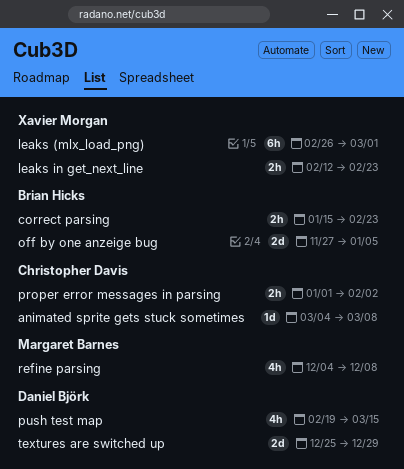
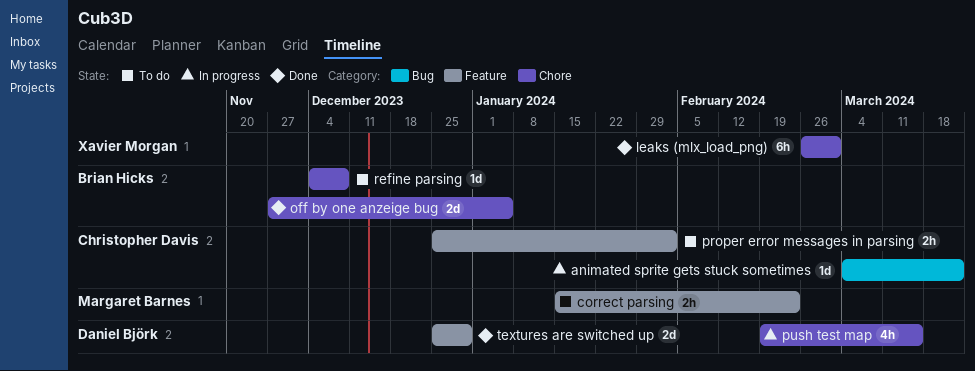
animated sprite gets stuck sometimes, due: Mar 8 -> Mar 22
correct parsing, owner: Brian Hicks -> Margaret Barnes
leaks in get_next_line: present -> none
proper error messages in parsing, start: Jan 1 -> Dec 25
refine parsing, owner: Margaret Barnes -> Brian Hicks
refine parsing, estimate: 4h -> 1d

